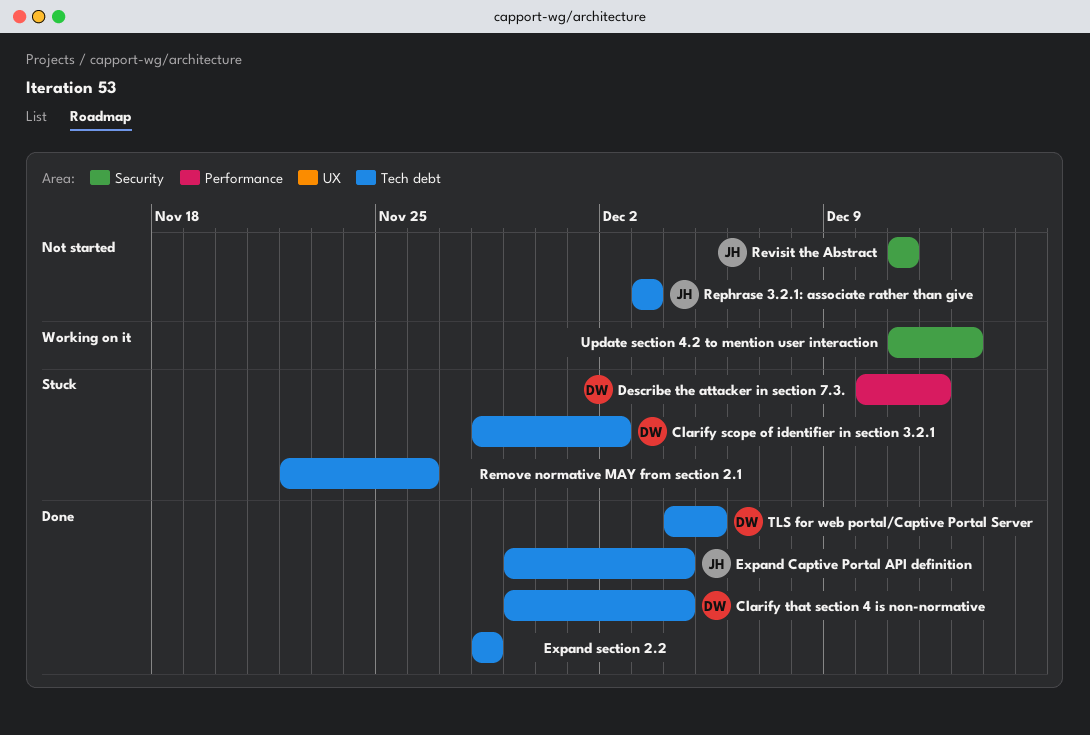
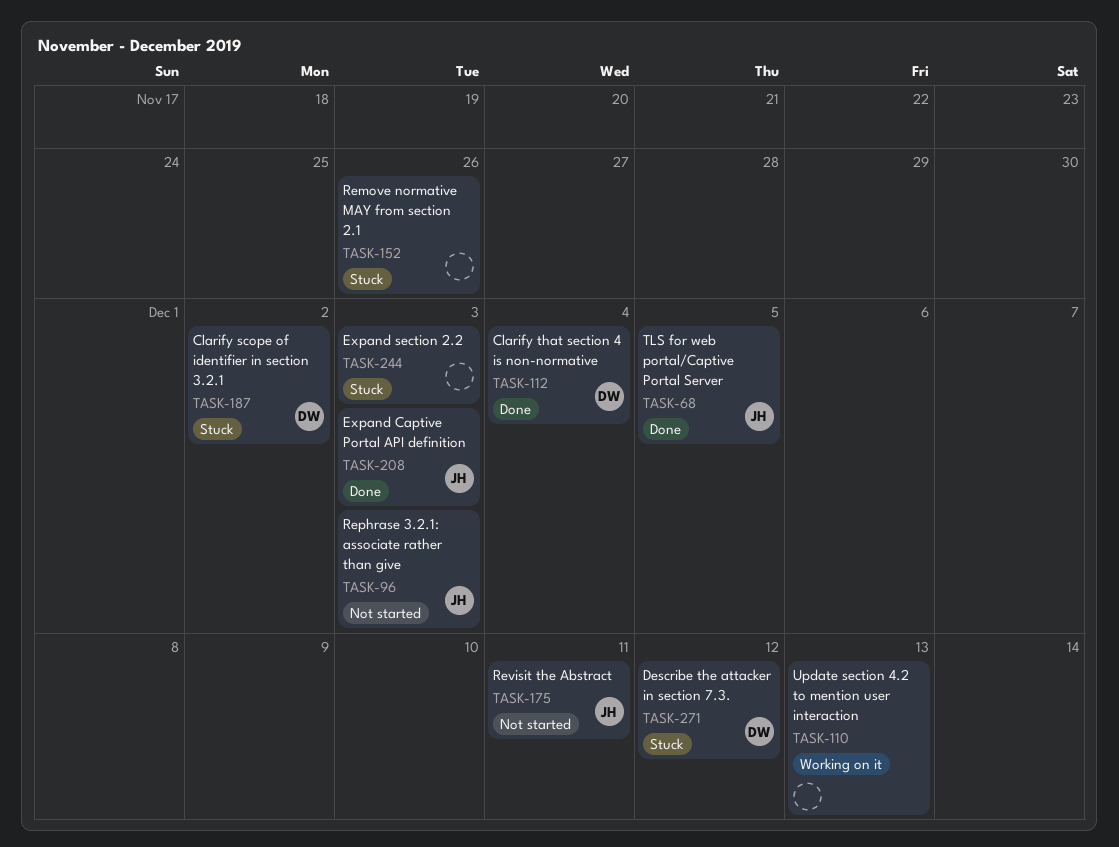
Expand Captive Portal API definition, due: Dec 4 -> Dec 3
Expand section 2.2, status: Done -> Stuck
Expand section 2.2, due: Nov 28 -> Dec 3
TLS for web portal/Captive Portal Server, owner: DW -> JH

